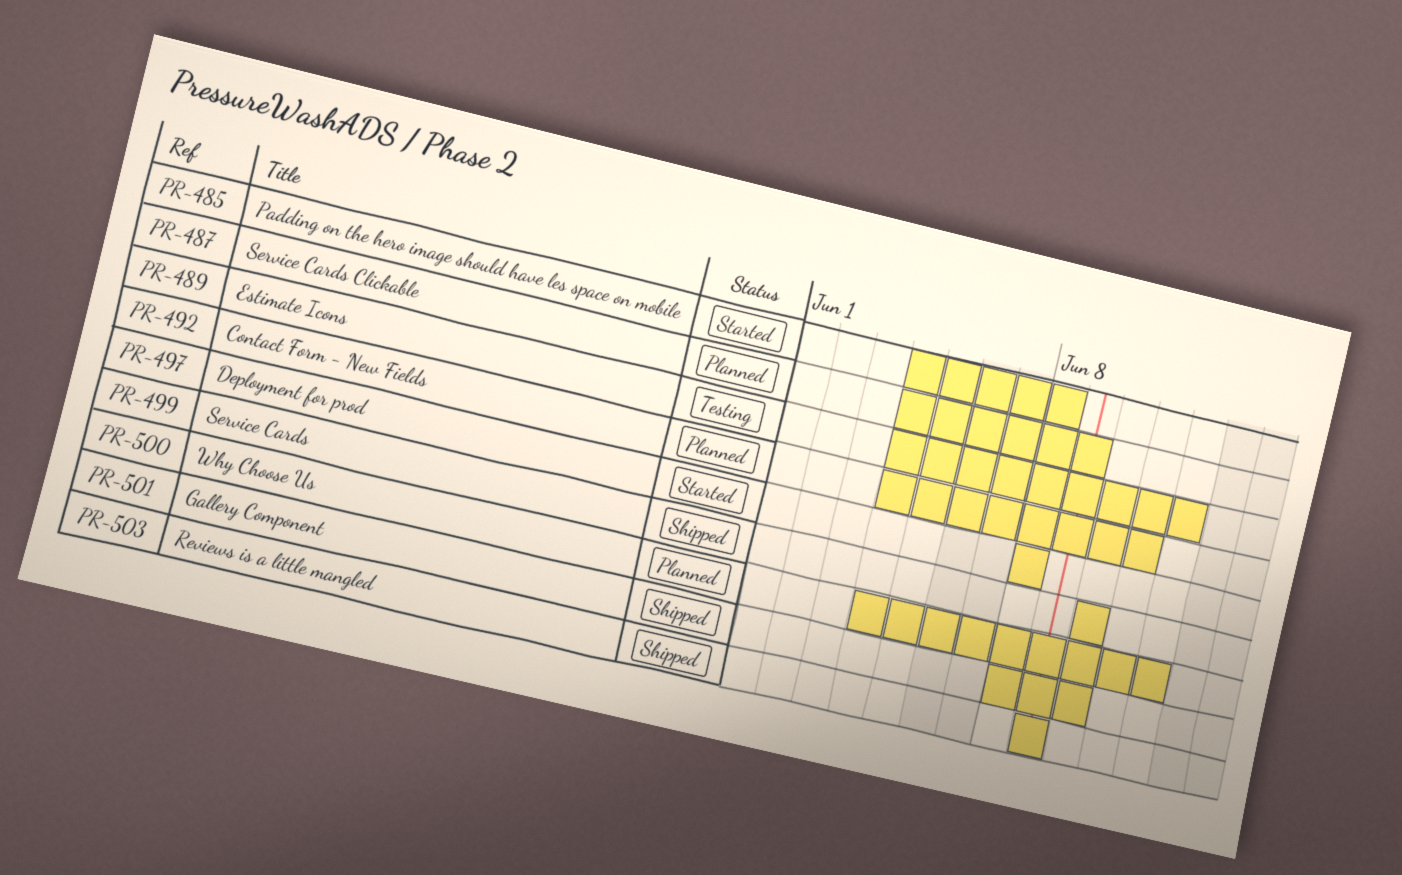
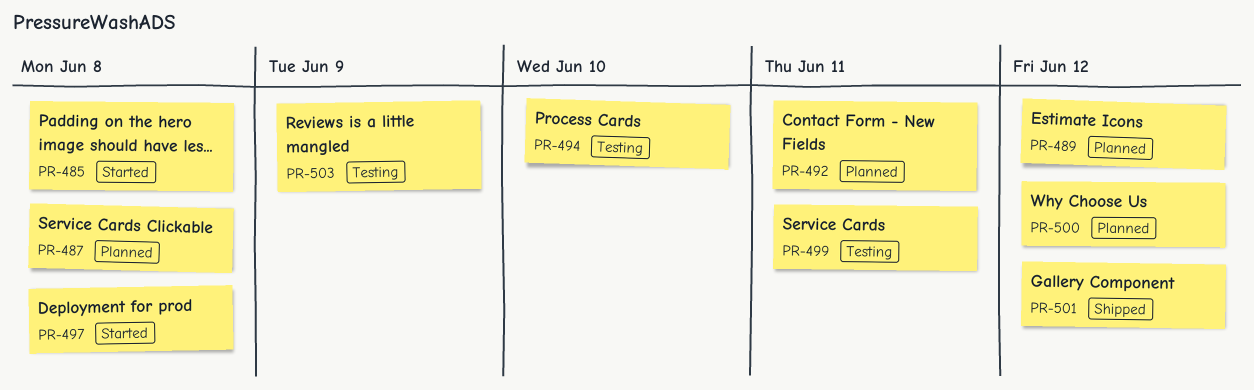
PR-487, due: Jun 9 -> Jun 8
PR-489, status: Testing -> Planned
PR-494: none -> present
PR-499, status: Shipped -> Testing
PR-499, due: Jun 10 -> Jun 11
PR-501, due: Jun 10 -> Jun 12
PR-503, status: Shipped -> Testing

